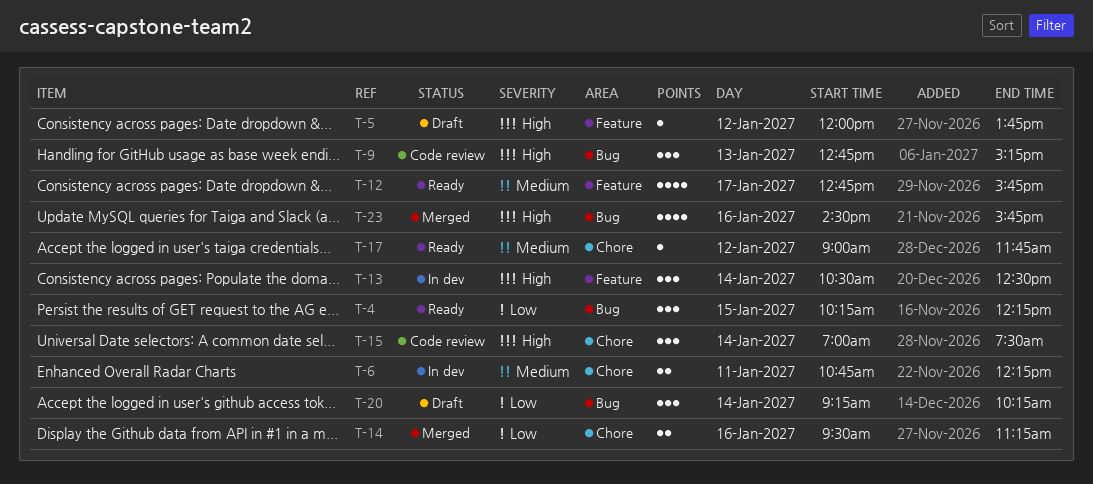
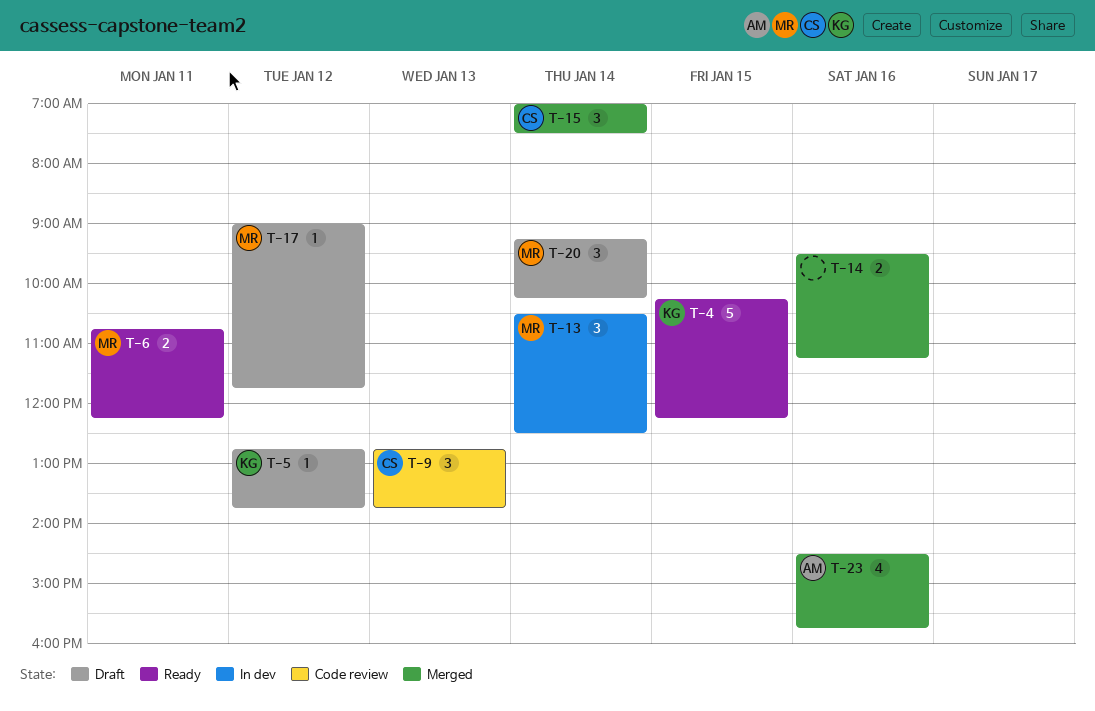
T-4, estimate: 3 -> 5
T-5, begins: 12:00 -> 12:45
T-6, status: In dev -> Ready
T-9, ends: 15:15 -> 13:45
T-12: present -> none
T-15, status: Code review -> Merged
T-17, status: Ready -> Draft

